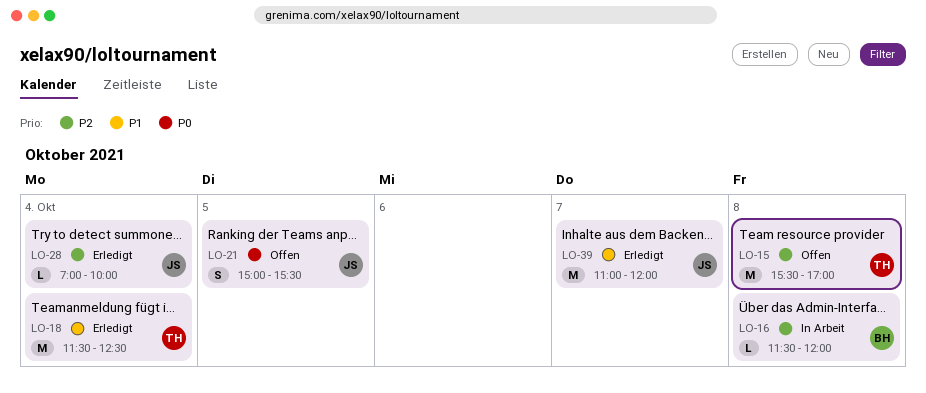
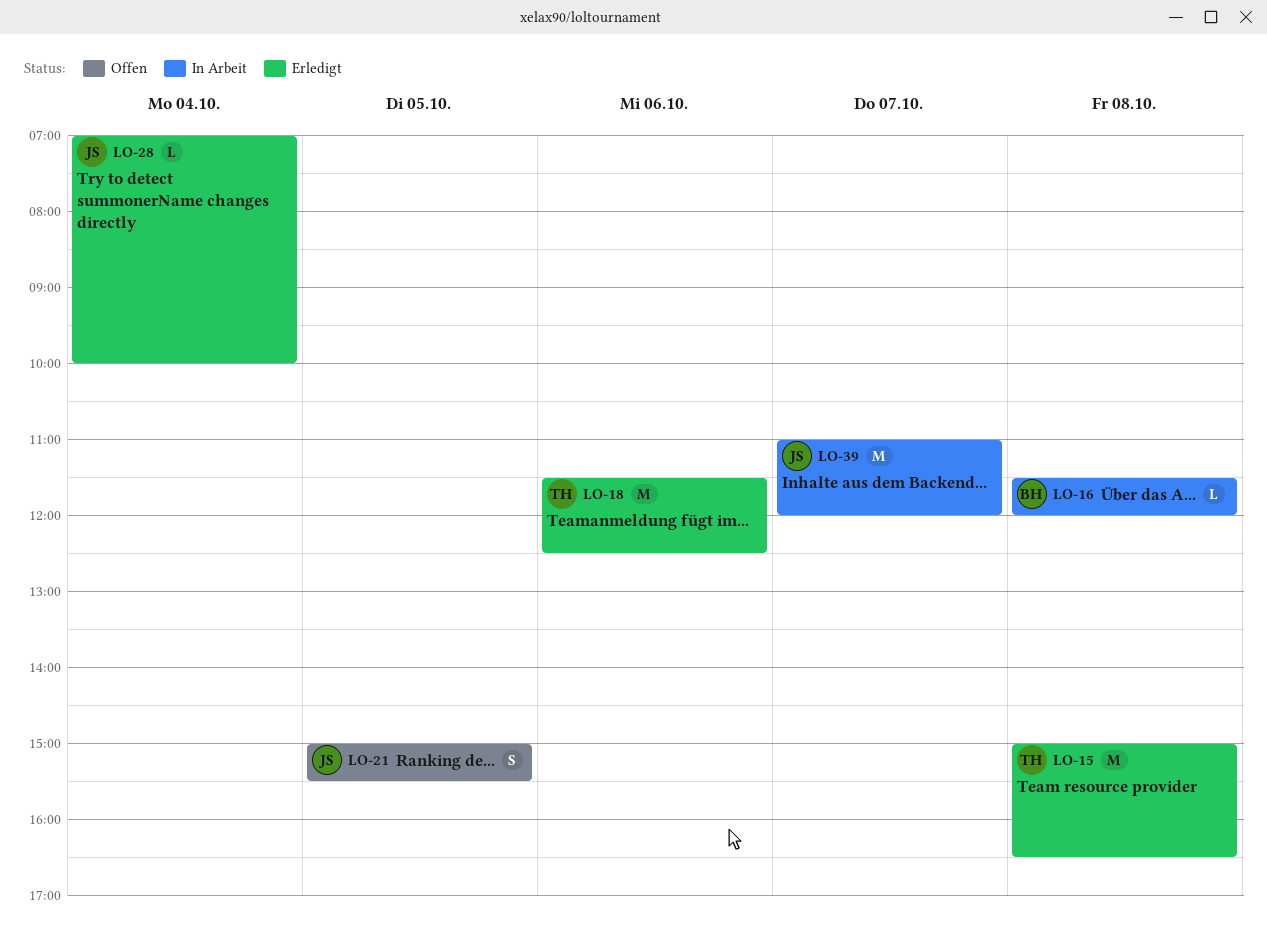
LO-15, status: Offen -> Erledigt
LO-15, begins: 15:30 -> 15:00
LO-15, ends: 17:00 -> 16:30
LO-18, day: Oct 4 -> Oct 6
LO-39, status: Erledigt -> In Arbeit

